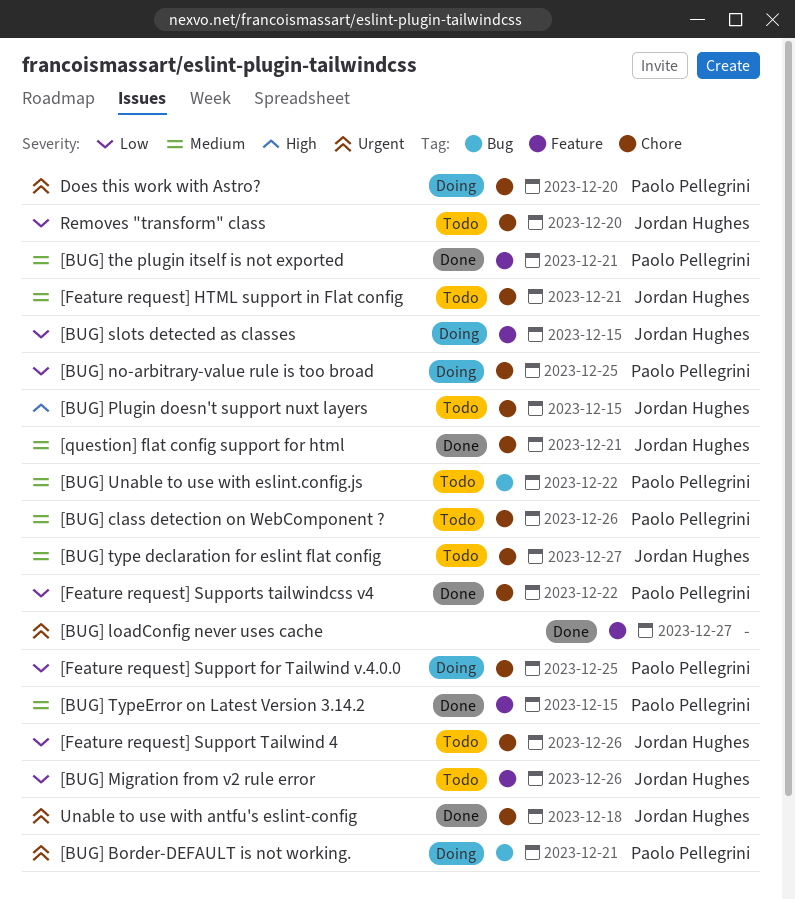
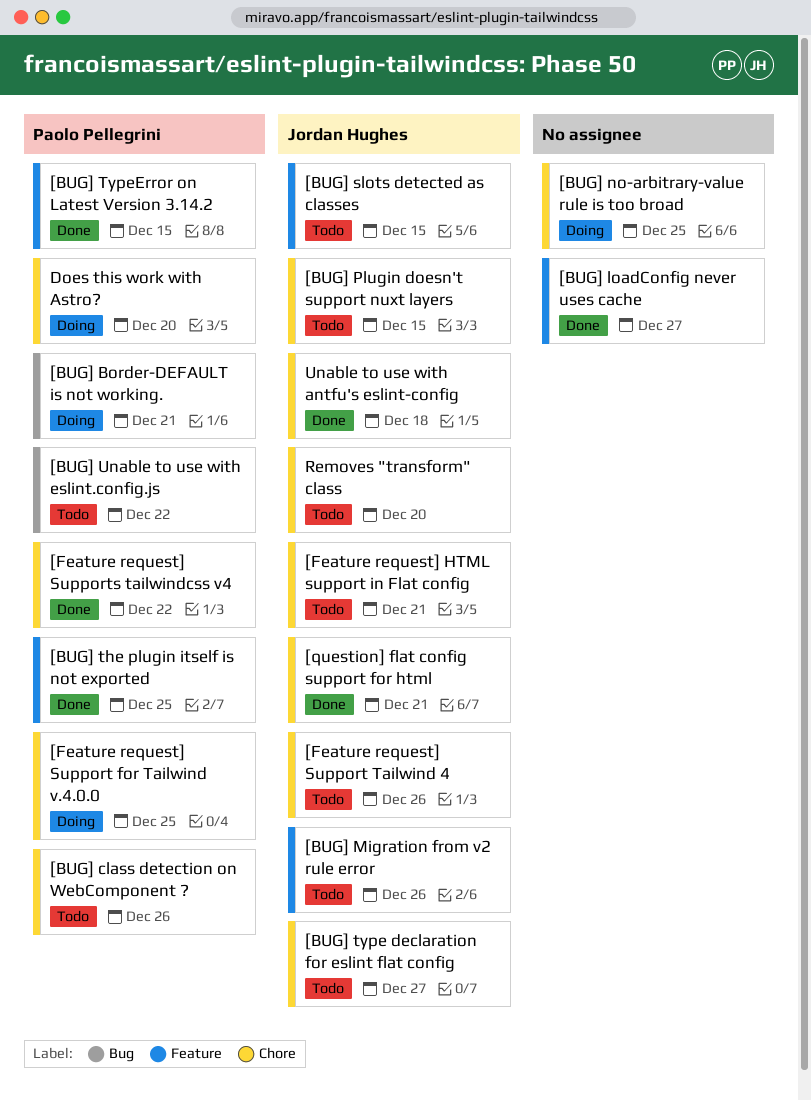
[BUG] no-arbitrary-value rule is too broad, owner: Paolo Pellegrini -> none
[BUG] slots detected as classes, status: Doing -> Todo
[BUG] the plugin itself is not exported, due: Dec 21 -> Dec 25

